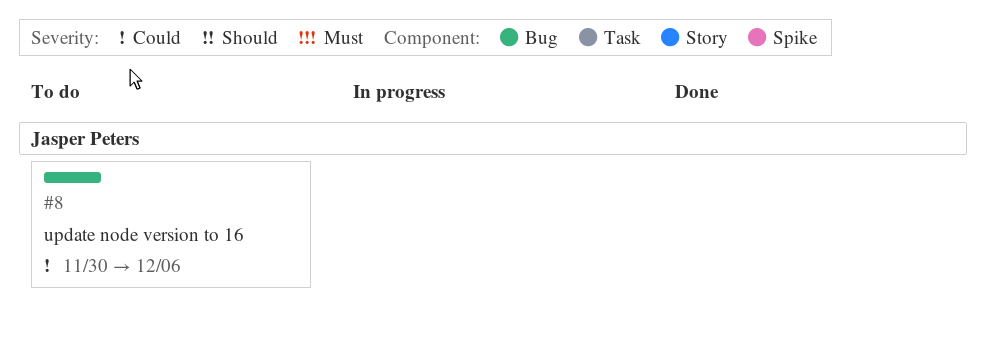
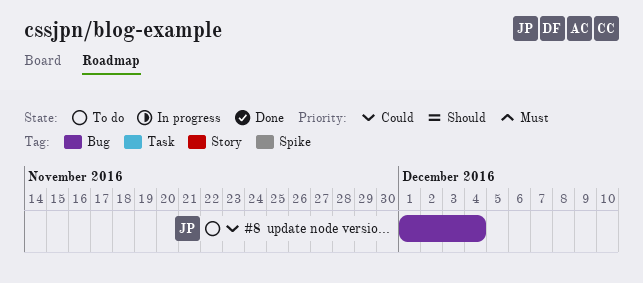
#8, start: Nov 30 -> Dec 1
#8, due: Dec 6 -> Dec 4

